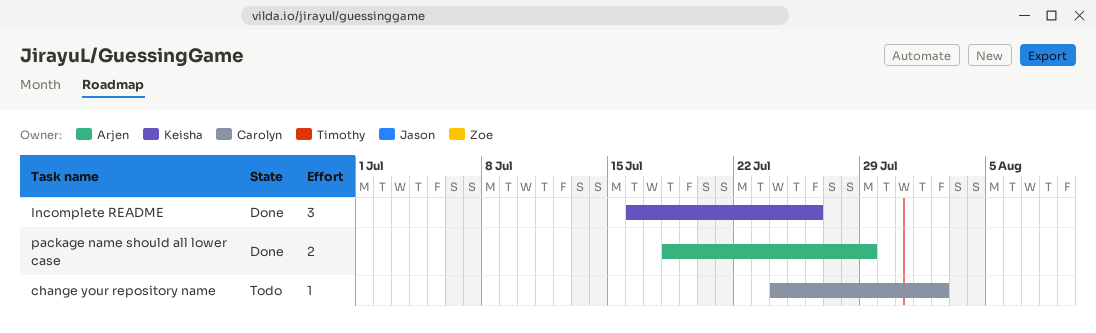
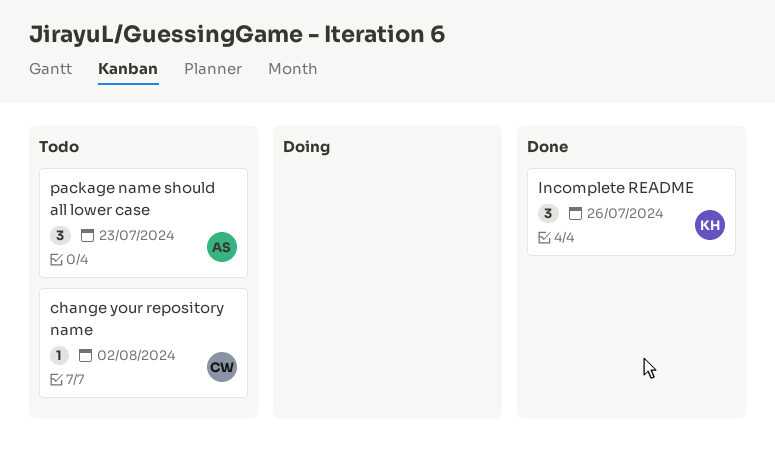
package name should all lower case, status: Done -> Todo
package name should all lower case, estimate: 2 -> 3
package name should all lower case, due: Jul 29 -> Jul 23

